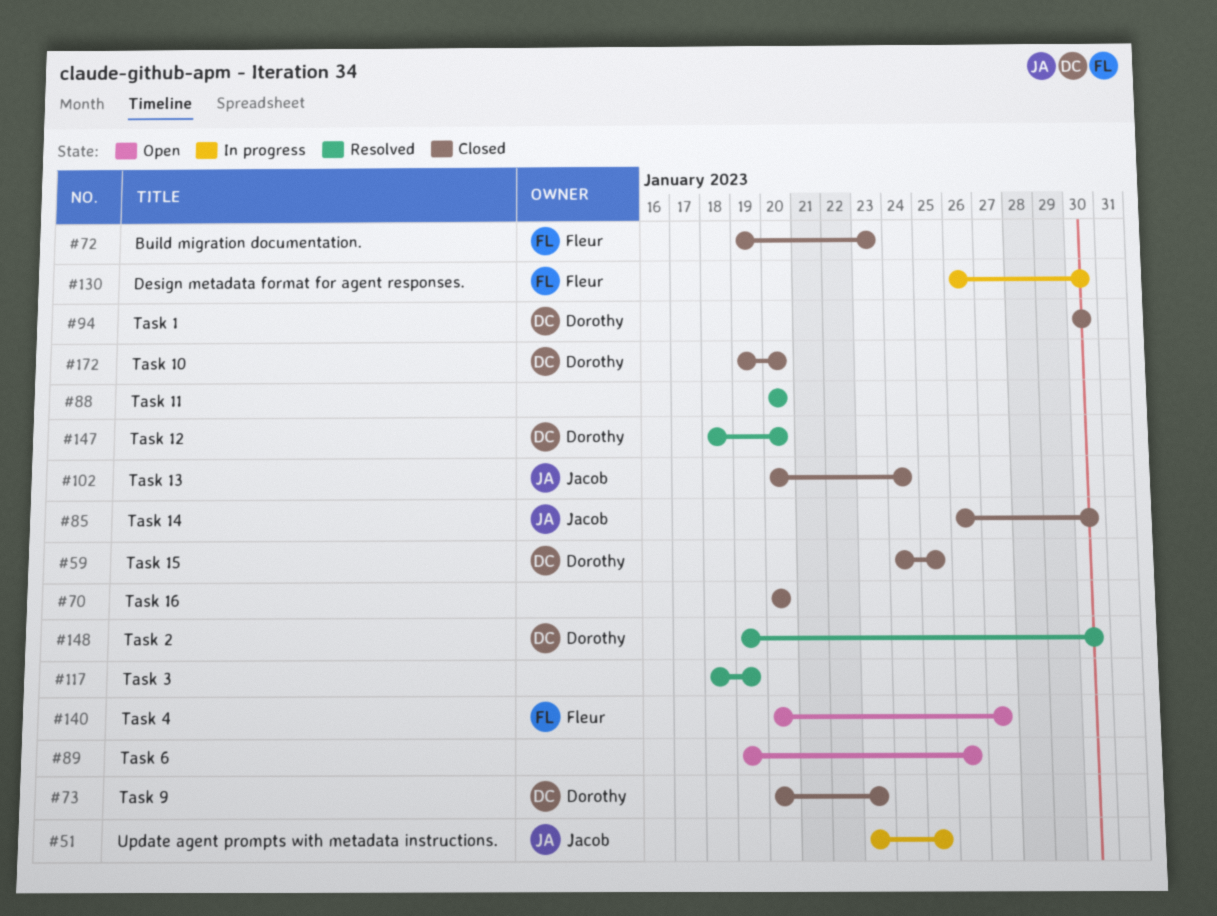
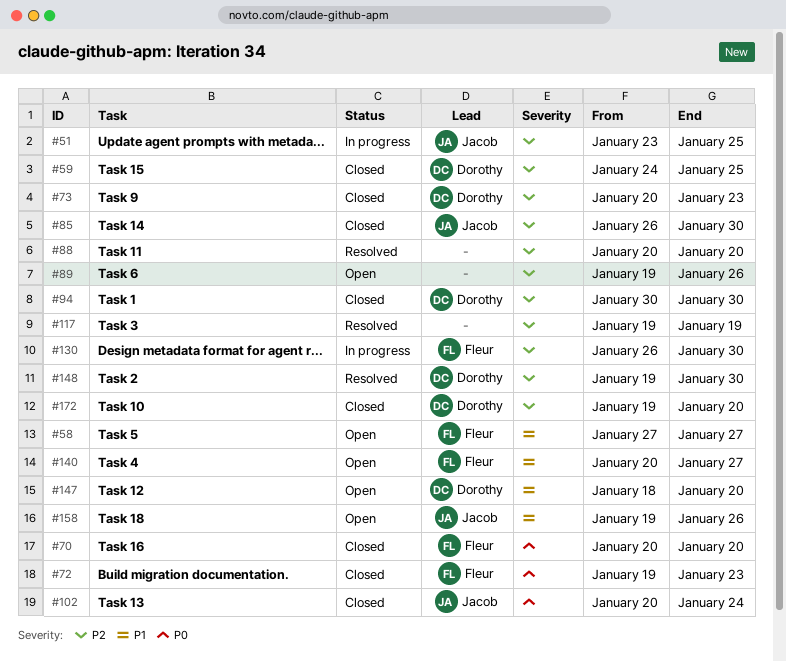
#58: none -> present
#70, owner: none -> Fleur
#117, start: Jan 18 -> Jan 19
#147, status: Resolved -> Open
#158: none -> present

